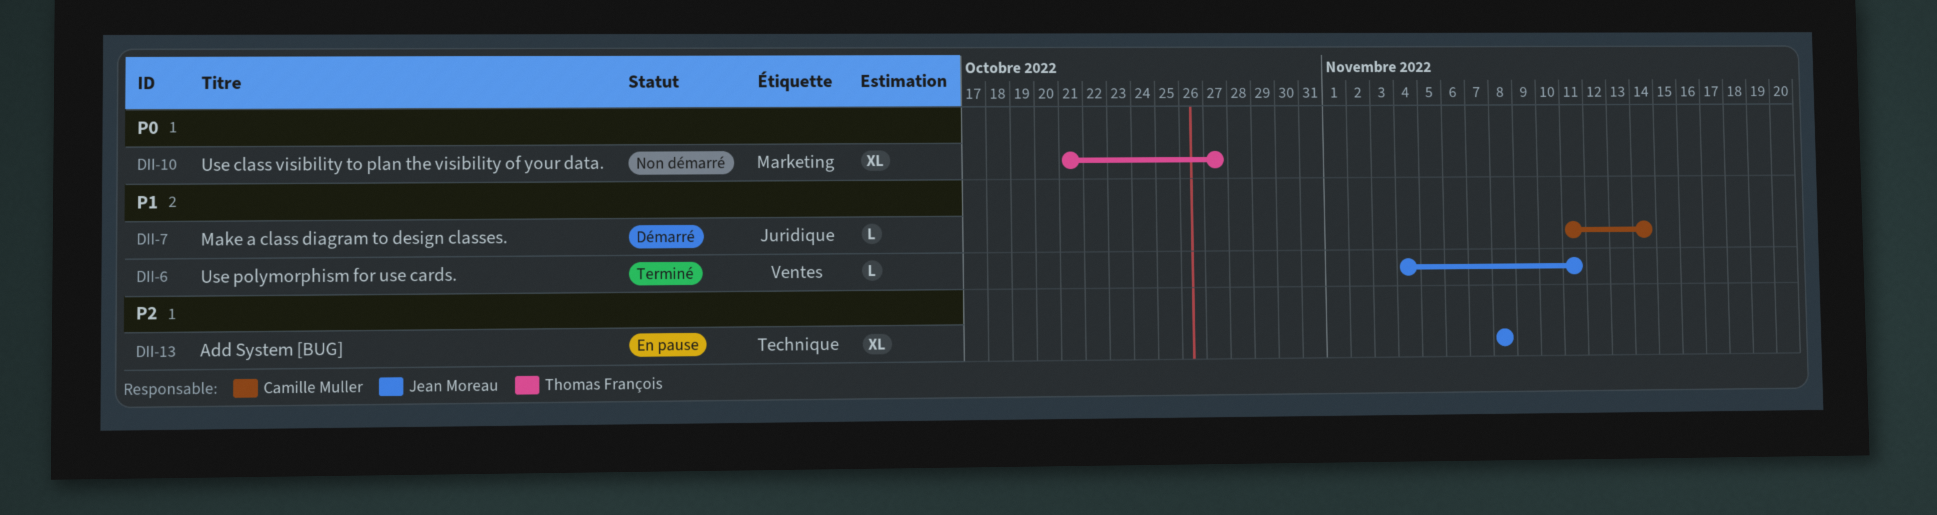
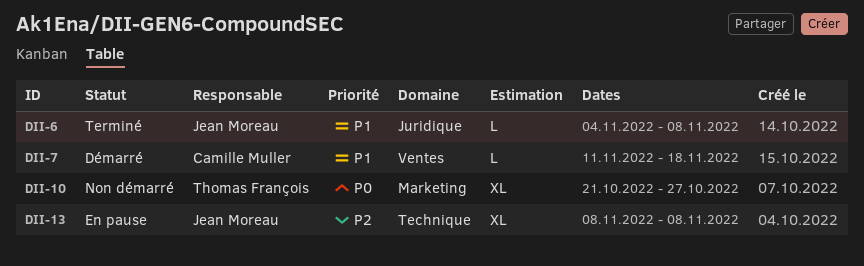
DII-6, label: Ventes -> Juridique
DII-6, due: Nov 11 -> Nov 8
DII-7, label: Juridique -> Ventes
DII-7, due: Nov 14 -> Nov 18

